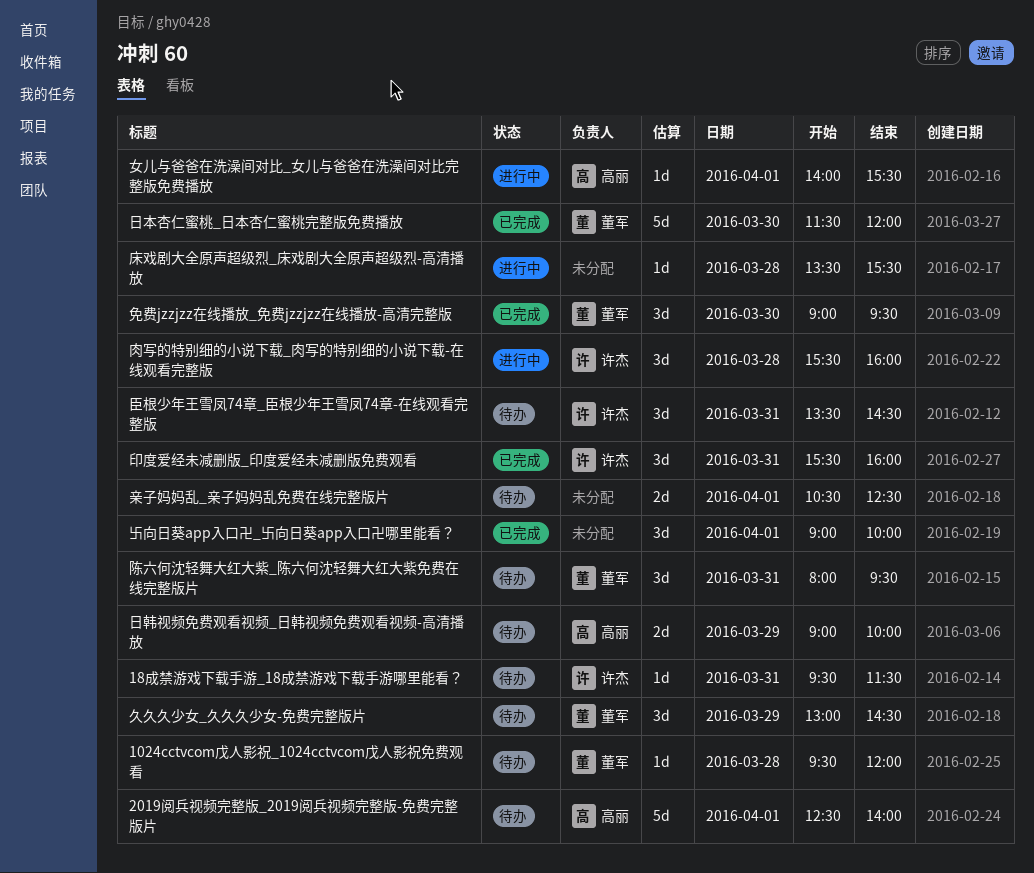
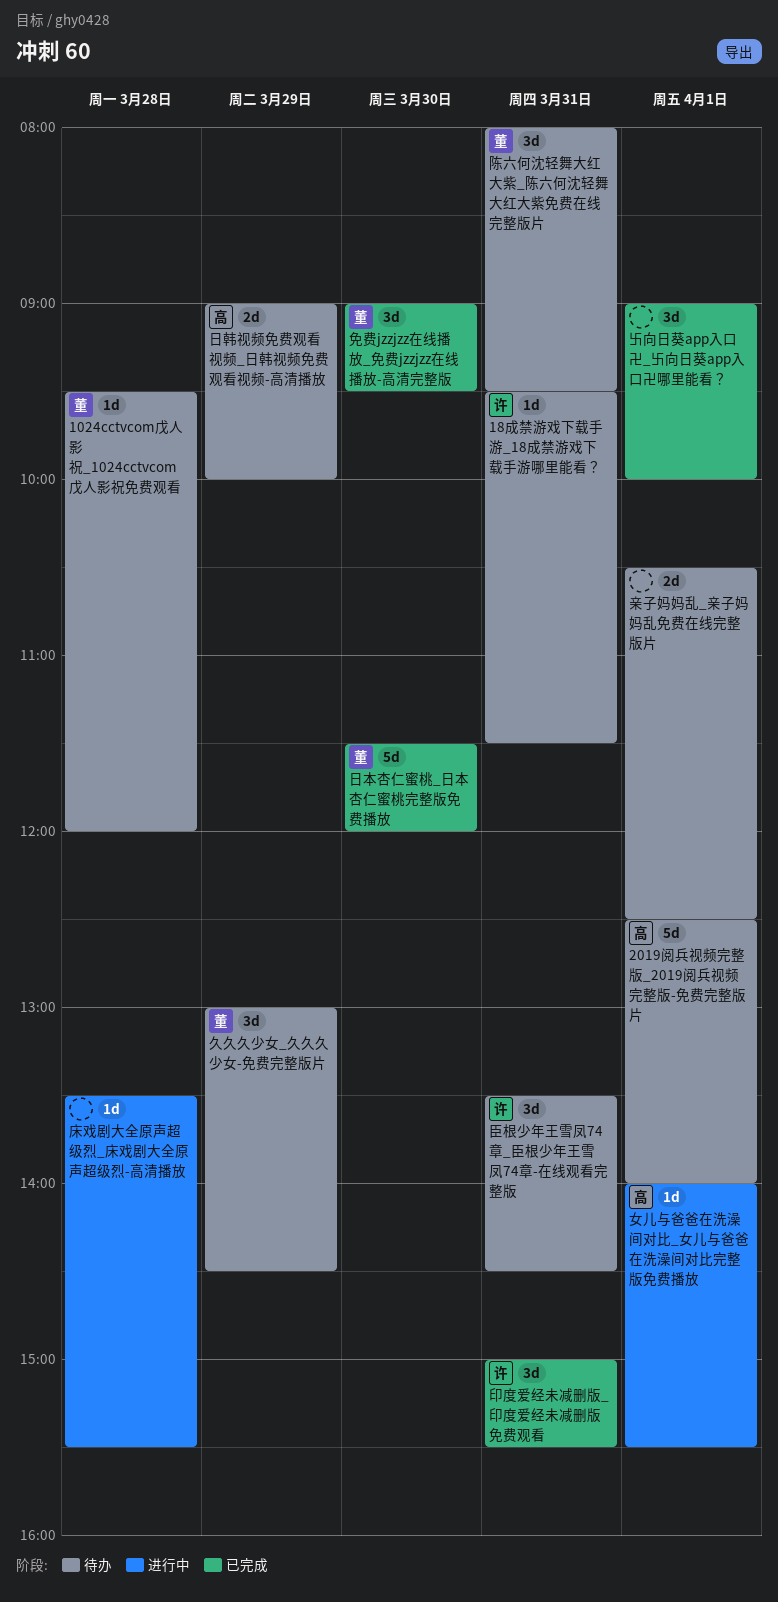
印度爱经未减删版_印度爱经未减删版免费观看, begins: 15:30 -> 15:00
印度爱经未减删版_印度爱经未减删版免费观看, ends: 16:00 -> 15:30
肉写的特别细的小说下载_肉写的特别细的小说下载-在线观看完整版: present -> none

